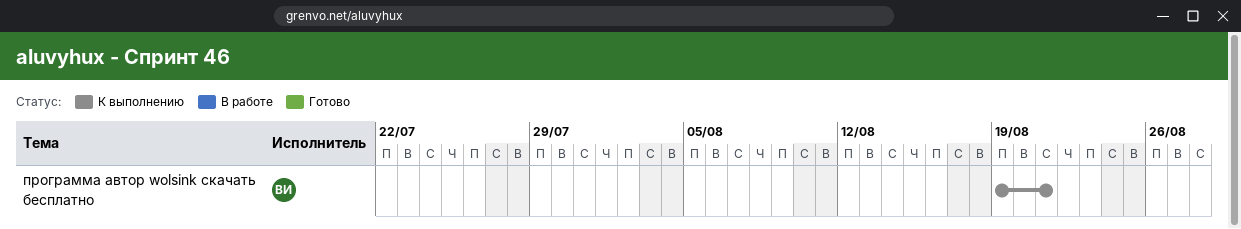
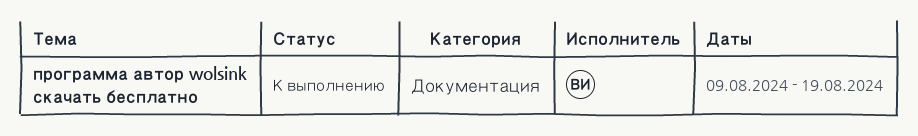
программа автор wolsink скачать бесплатно, start: Aug 19 -> Aug 9
программа автор wolsink скачать бесплатно, due: Aug 21 -> Aug 19

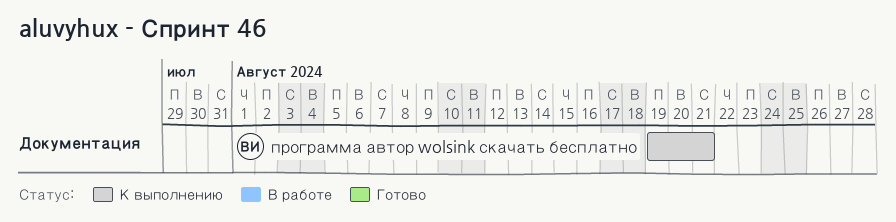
программа автор wolsink скачать бесплатно, start: Aug 9 -> Aug 19
программа автор wolsink скачать бесплатно, due: Aug 19 -> Aug 21

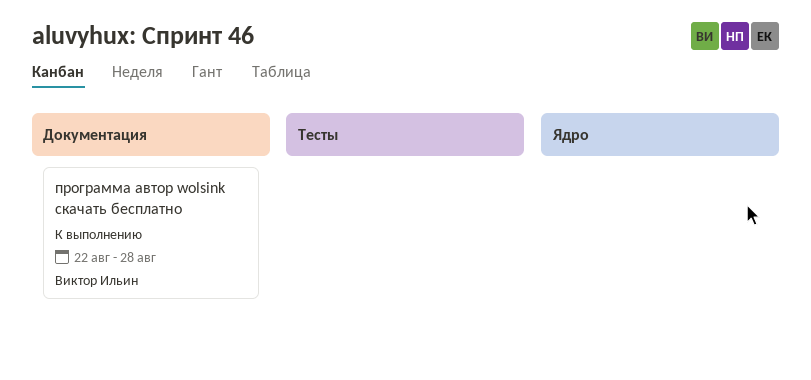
программа автор wolsink скачать бесплатно, start: Aug 19 -> Aug 22
программа автор wolsink скачать бесплатно, due: Aug 21 -> Aug 28

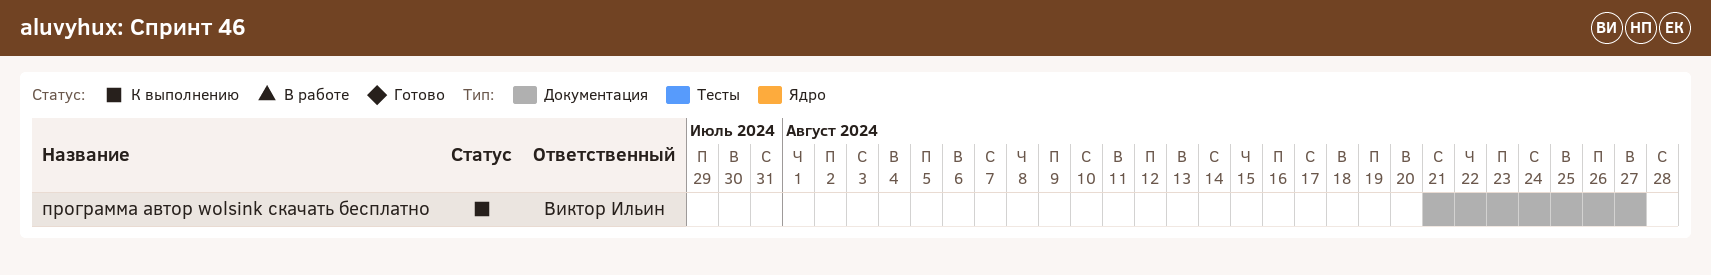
программа автор wolsink скачать бесплатно, start: Aug 22 -> Aug 21
программа автор wolsink скачать бесплатно, due: Aug 28 -> Aug 27

